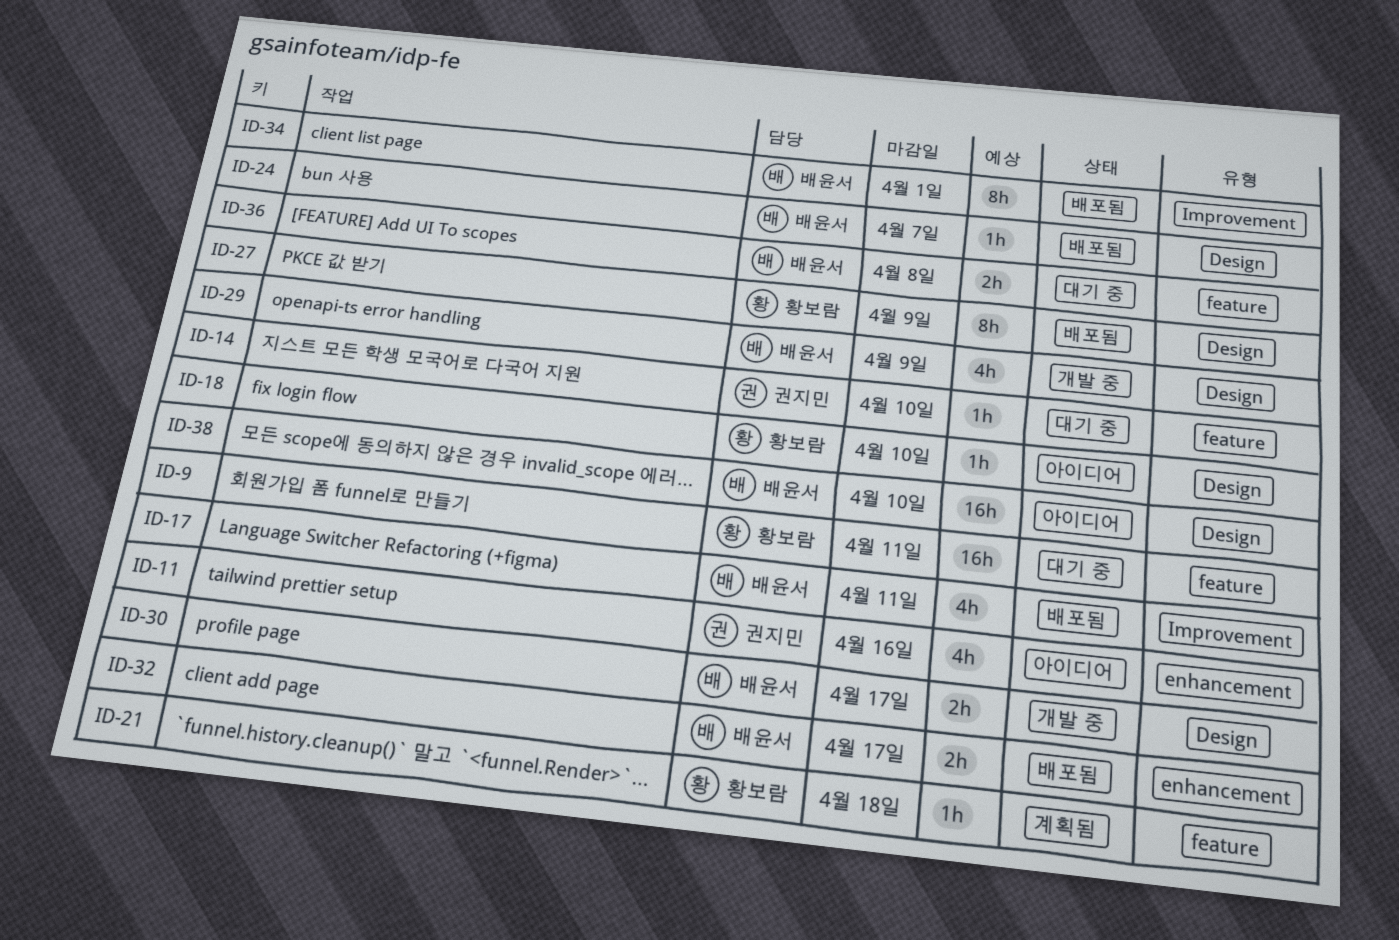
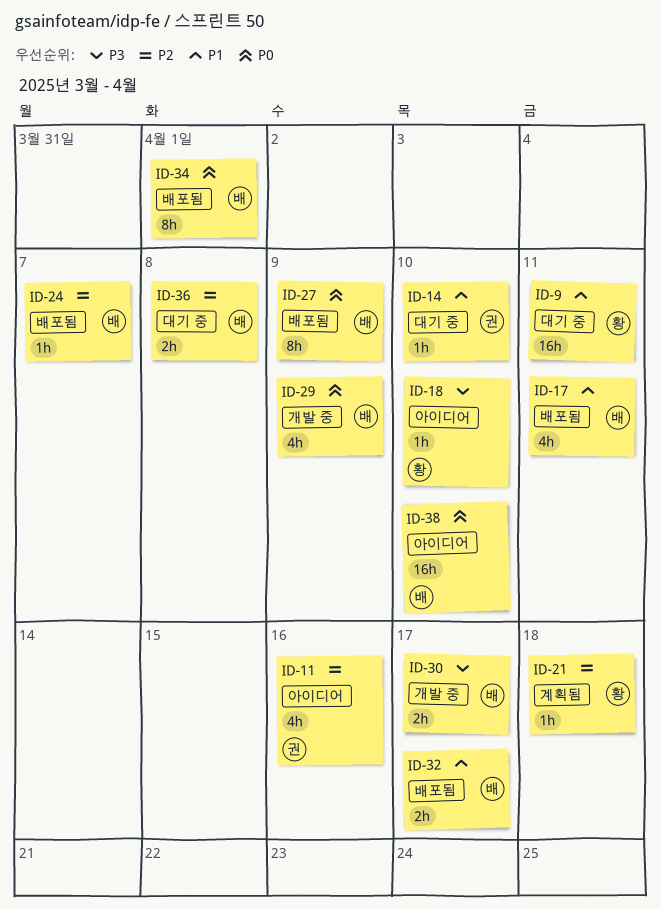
ID-27, owner: 황보람 -> 배윤서

